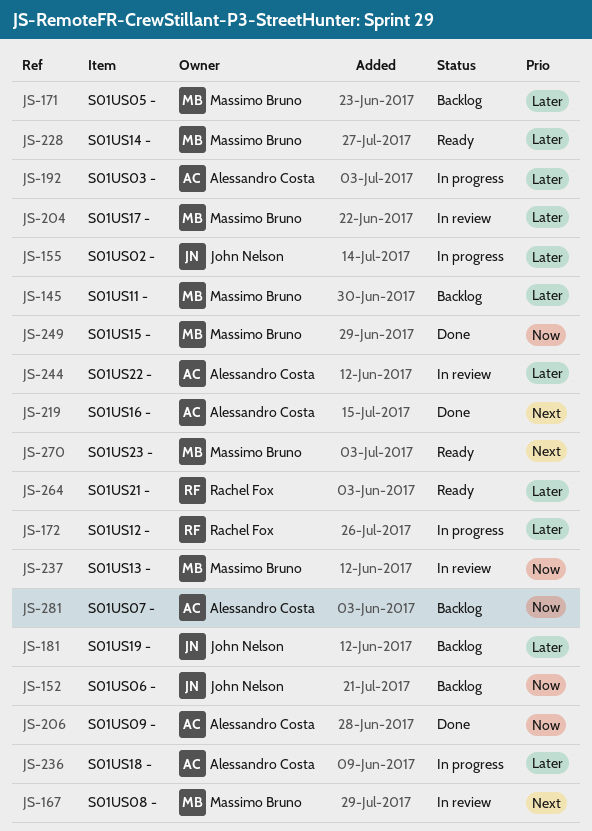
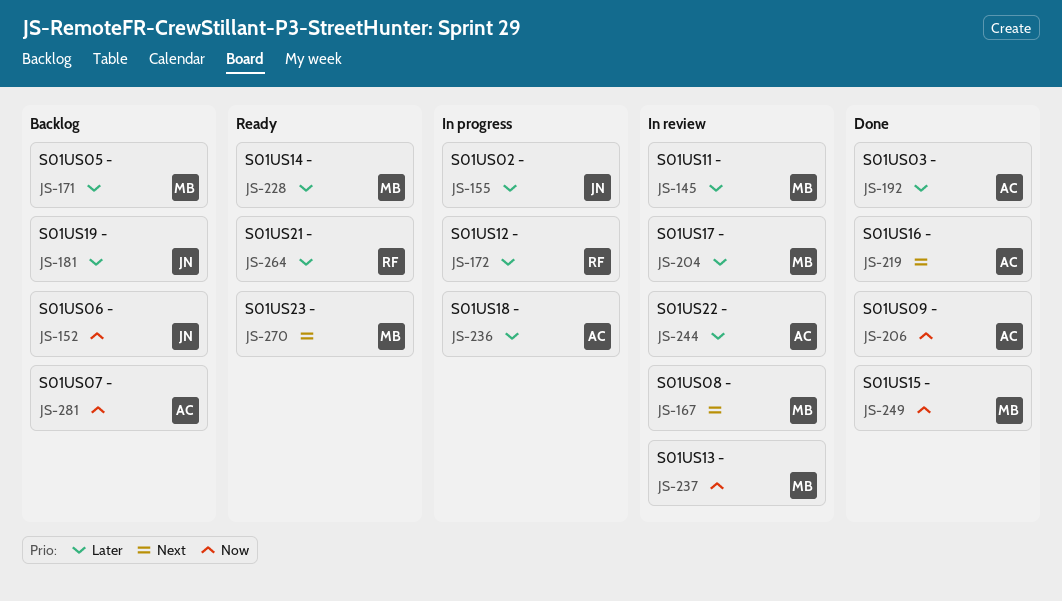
JS-145, status: Backlog -> In review
JS-192, status: In progress -> Done

